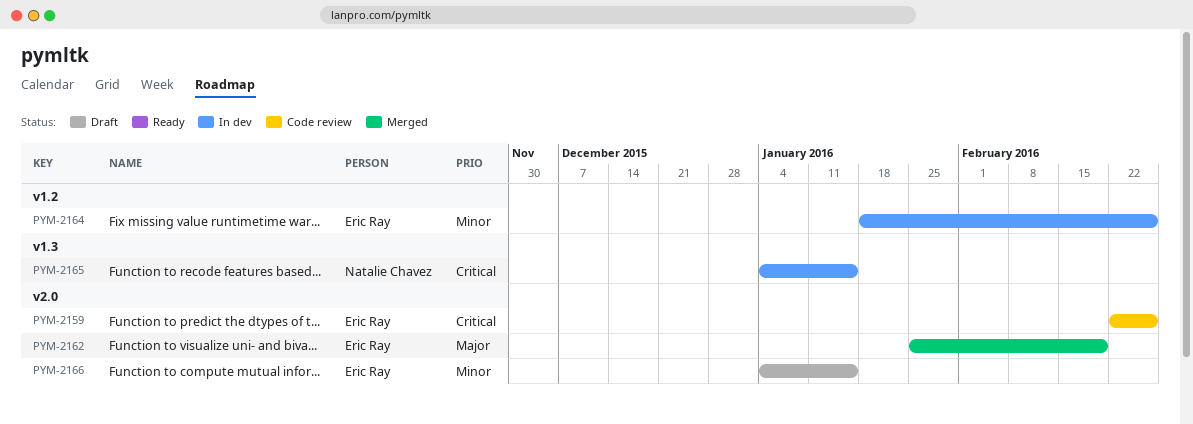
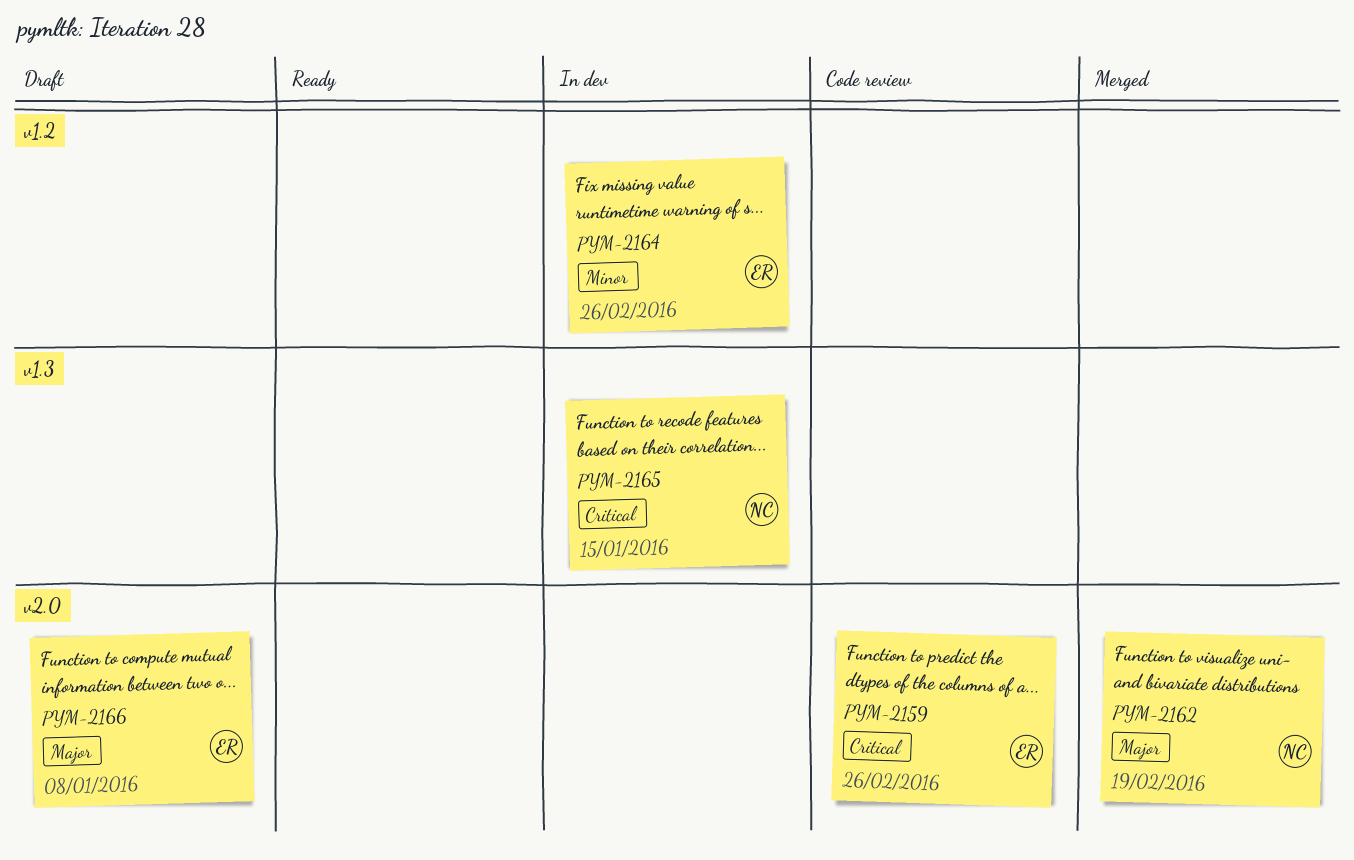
PYM-2162, owner: Eric Ray -> Natalie Chavez
PYM-2166, priority: Minor -> Major
PYM-2166, due: Jan 15 -> Jan 8

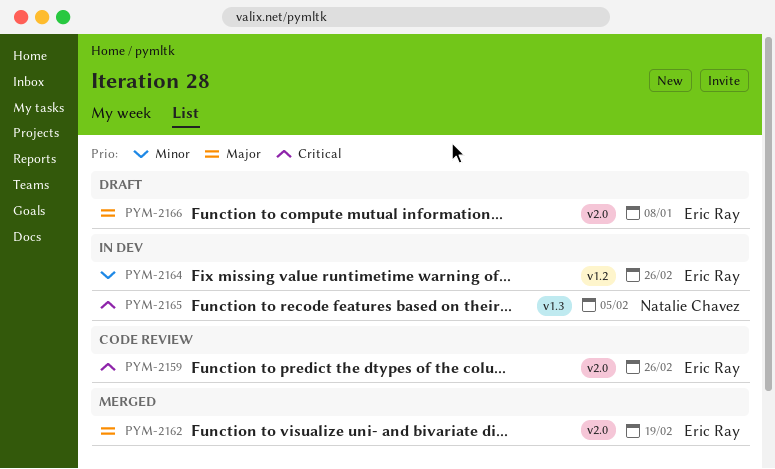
PYM-2162, owner: Natalie Chavez -> Eric Ray
PYM-2165, due: Jan 15 -> Feb 5

